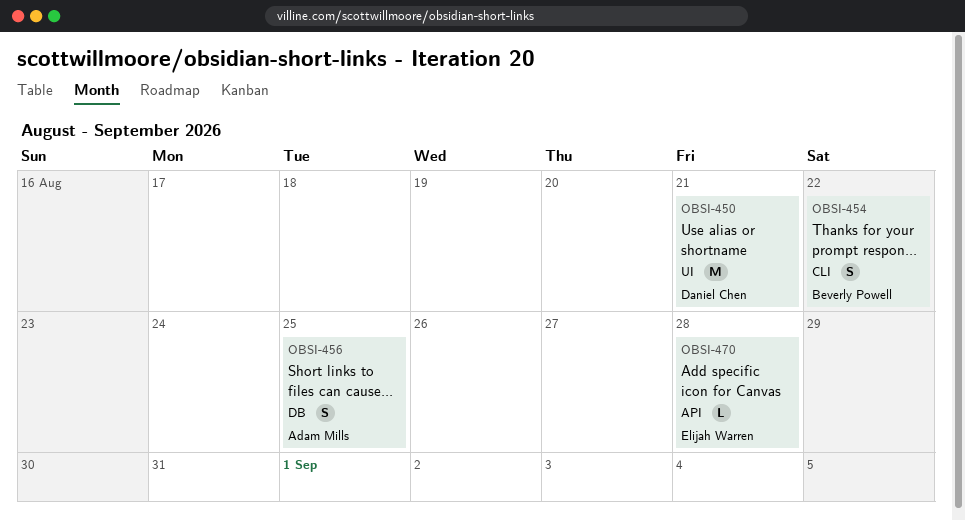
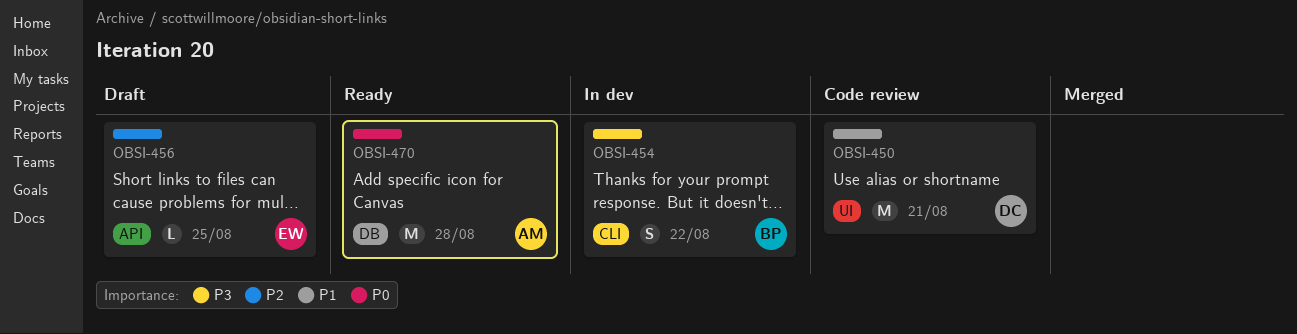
OBSI-456, owner: Adam Mills -> Elijah Warren
OBSI-456, label: DB -> API
OBSI-456, estimate: S -> L
OBSI-470, owner: Elijah Warren -> Adam Mills
OBSI-470, label: API -> DB
OBSI-470, estimate: L -> M

